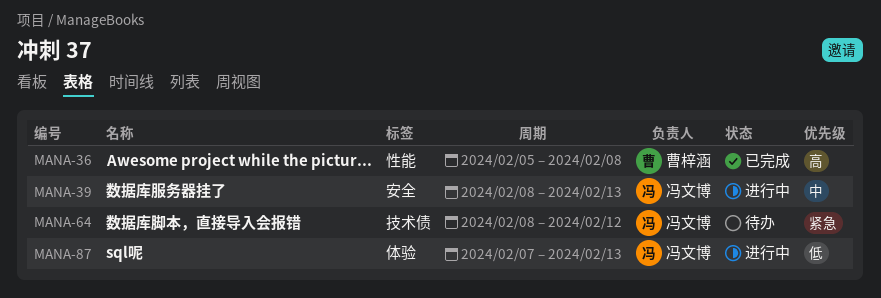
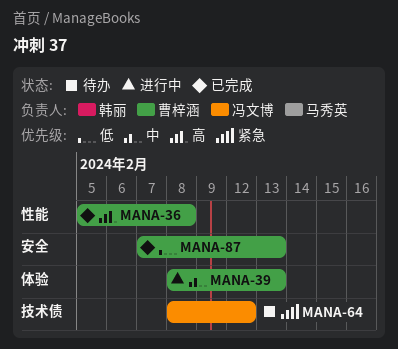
MANA-39, owner: 冯文博 -> 曹梓涵
MANA-39, label: 安全 -> 体验
MANA-87, status: 进行中 -> 已完成
MANA-87, owner: 冯文博 -> 曹梓涵
MANA-87, label: 体验 -> 安全

